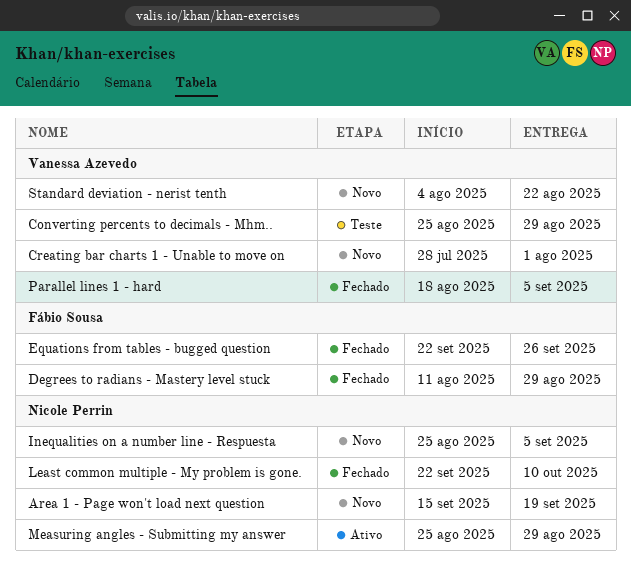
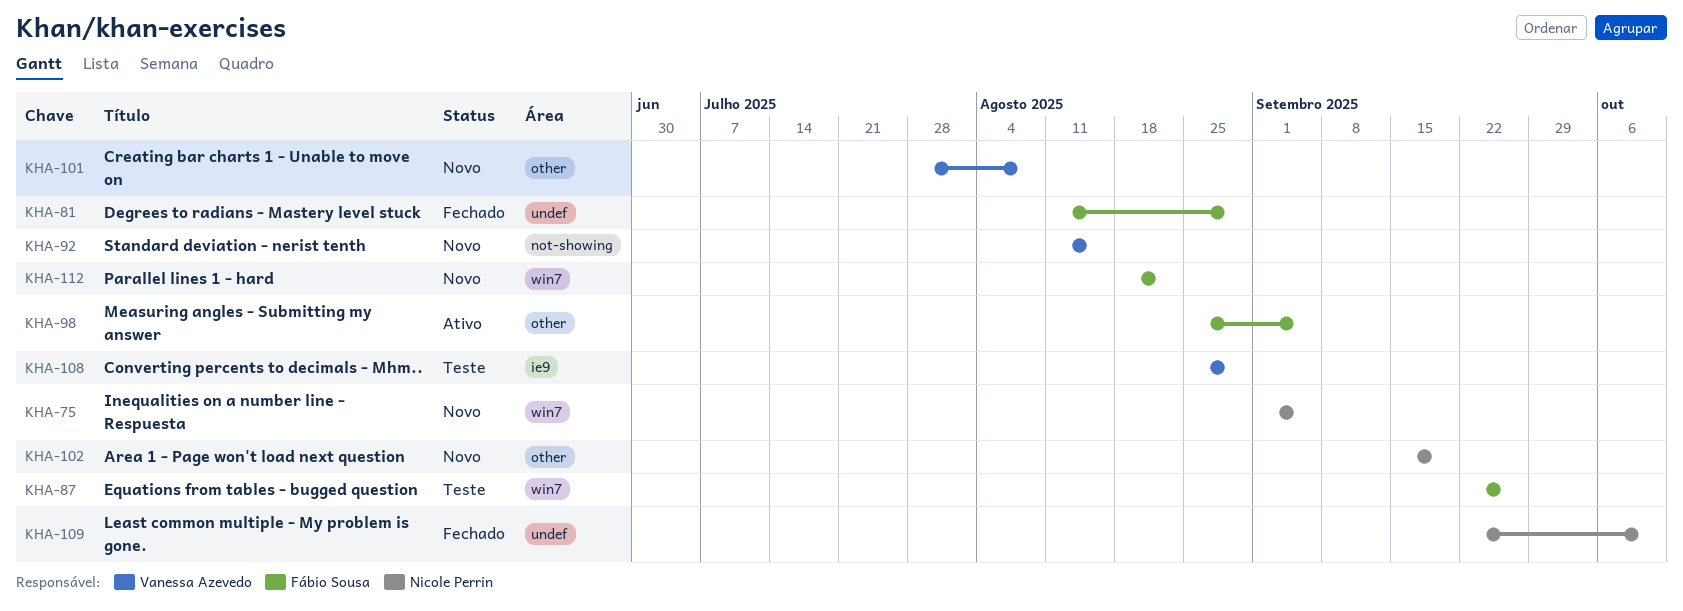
Creating bar charts 1 - Unable to move on, due: Aug 1 -> Aug 8
Equations from tables - bugged question, status: Fechado -> Teste
Inequalities on a number line - Respuesta, start: Aug 25 -> Sep 1
Measuring angles - Submitting my answer, owner: Nicole Perrin -> Fábio Sousa
Measuring angles - Submitting my answer, due: Aug 29 -> Sep 5
Parallel lines 1 - hard, status: Fechado -> Novo
Parallel lines 1 - hard, owner: Vanessa Azevedo -> Fábio Sousa
Parallel lines 1 - hard, due: Sep 5 -> Aug 22
Standard deviation - nerist tenth, start: Aug 4 -> Aug 11
Standard deviation - nerist tenth, due: Aug 22 -> Aug 15

